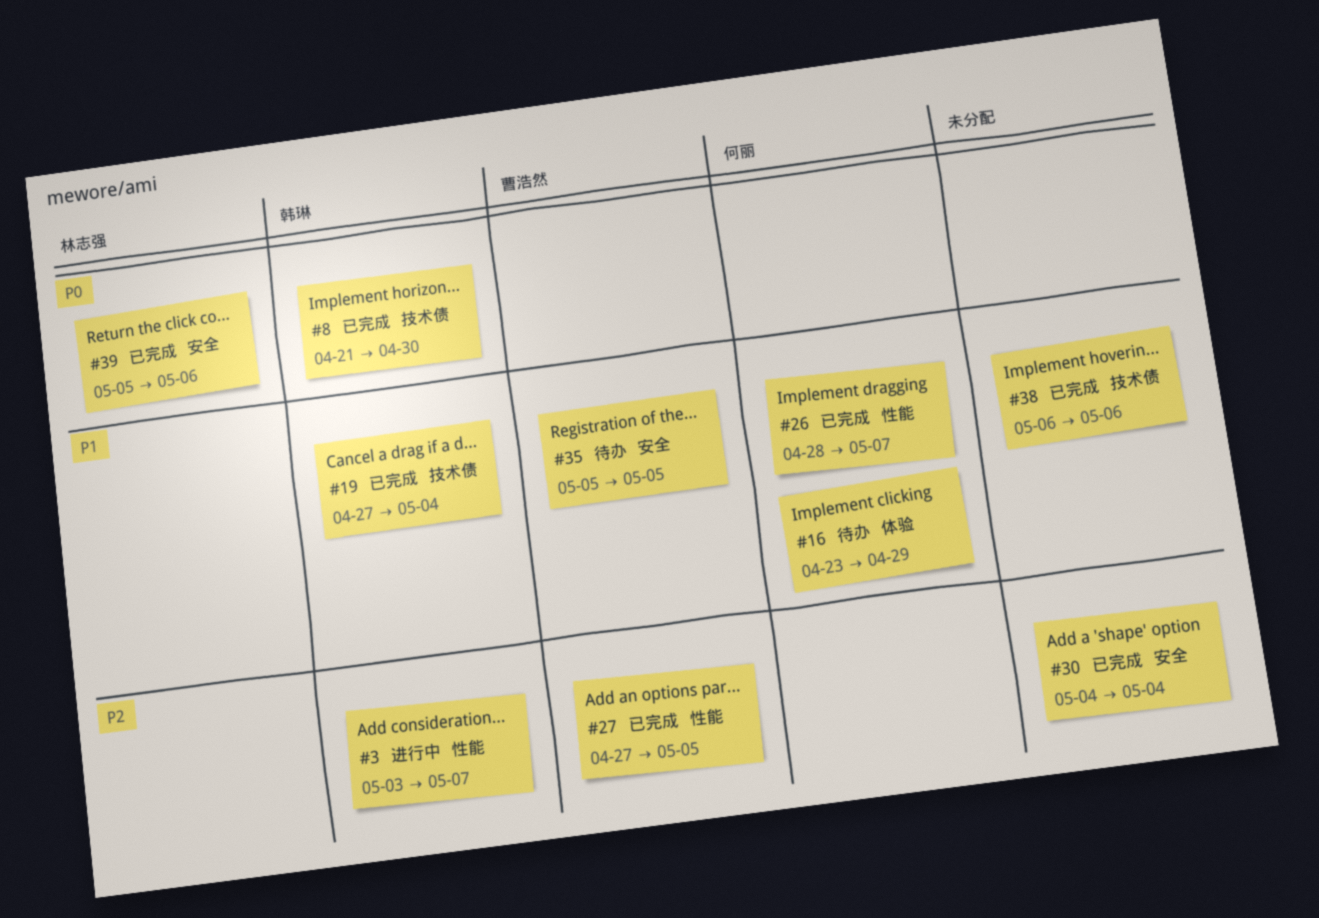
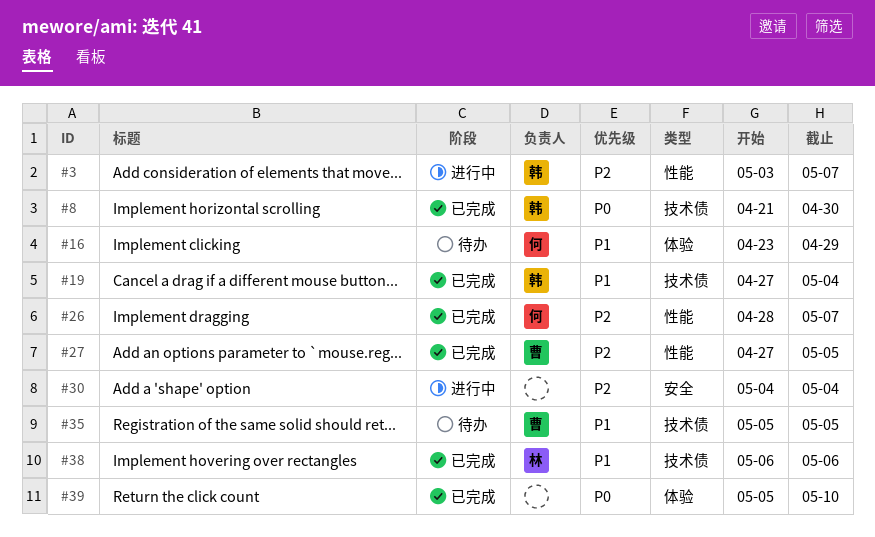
#26, priority: P1 -> P2
#30, status: 已完成 -> 进行中
#35, label: 安全 -> 技术债
#38, owner: none -> 林志强
#39, owner: 林志强 -> none
#39, label: 安全 -> 体验
#39, due: May 6 -> May 10

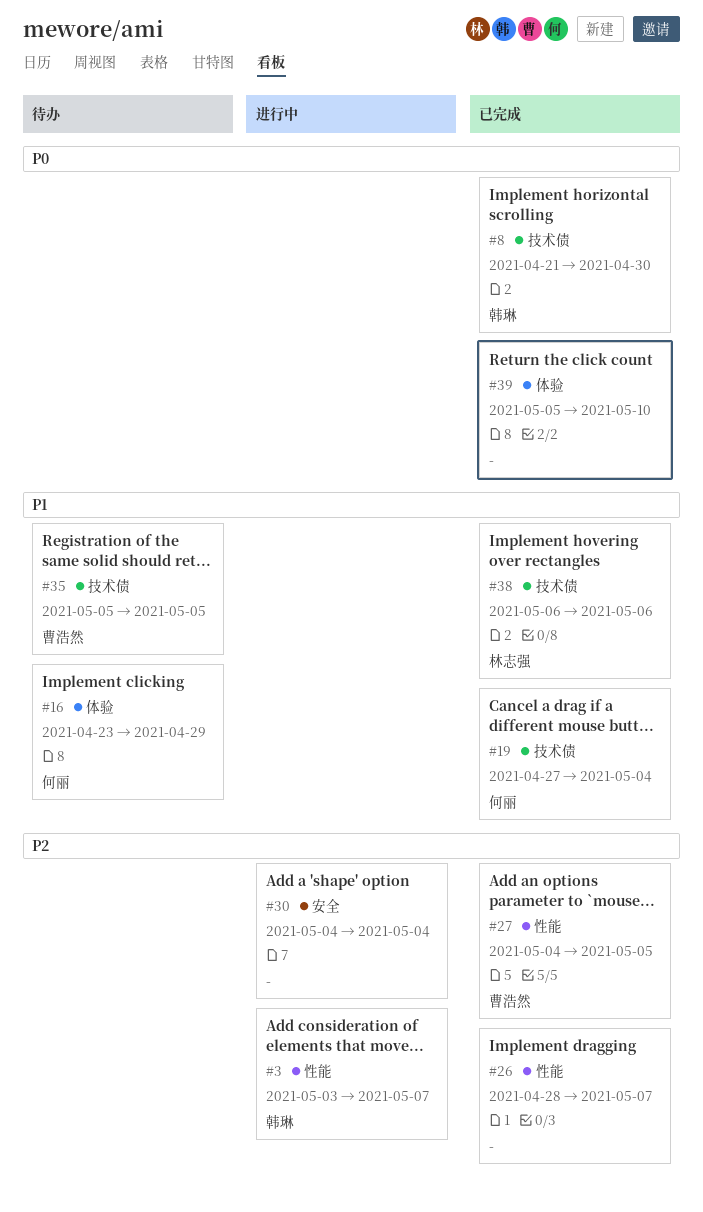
#19, owner: 韩琳 -> 何丽
#26, owner: 何丽 -> none
#27, start: Apr 27 -> May 4

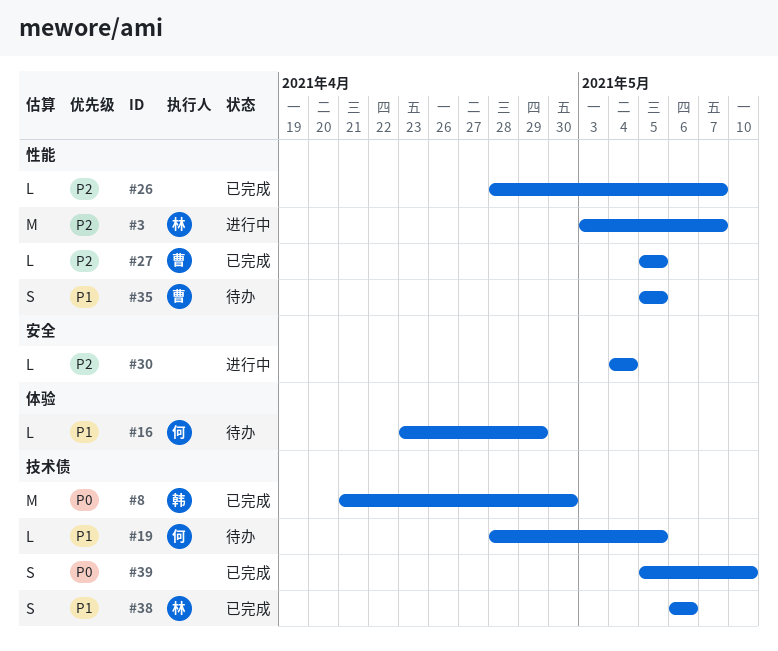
#3, owner: 韩琳 -> 林志强
#19, status: 已完成 -> 待办
#19, start: Apr 27 -> Apr 28
#19, due: May 4 -> May 5
#27, start: May 4 -> May 5
#35, label: 技术债 -> 性能
#39, label: 体验 -> 技术债

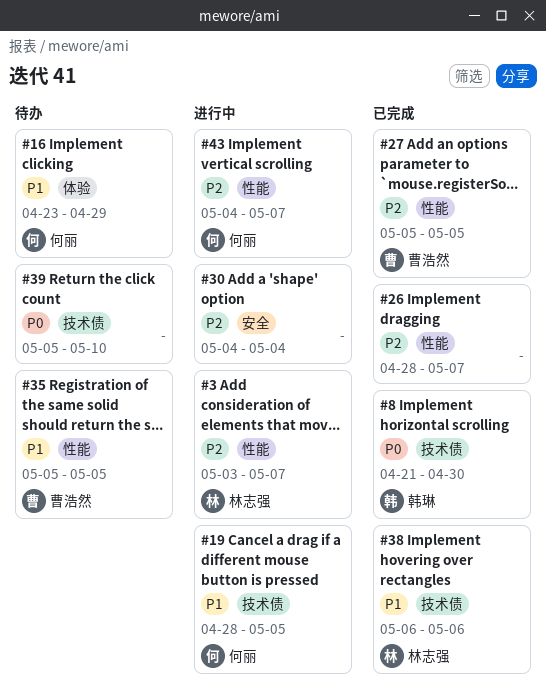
#19, status: 待办 -> 进行中
#39, status: 已完成 -> 待办
#43: none -> present

